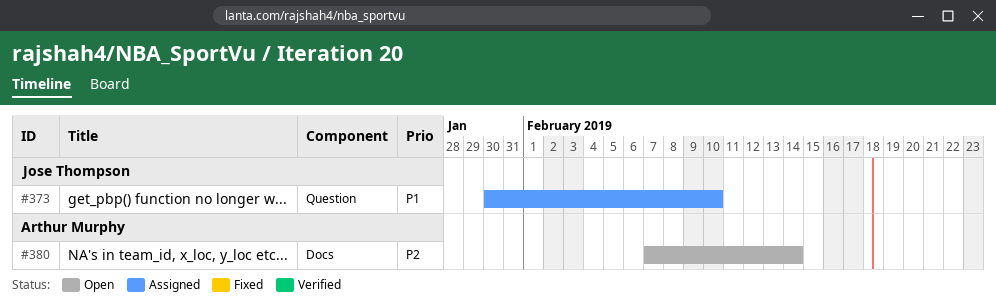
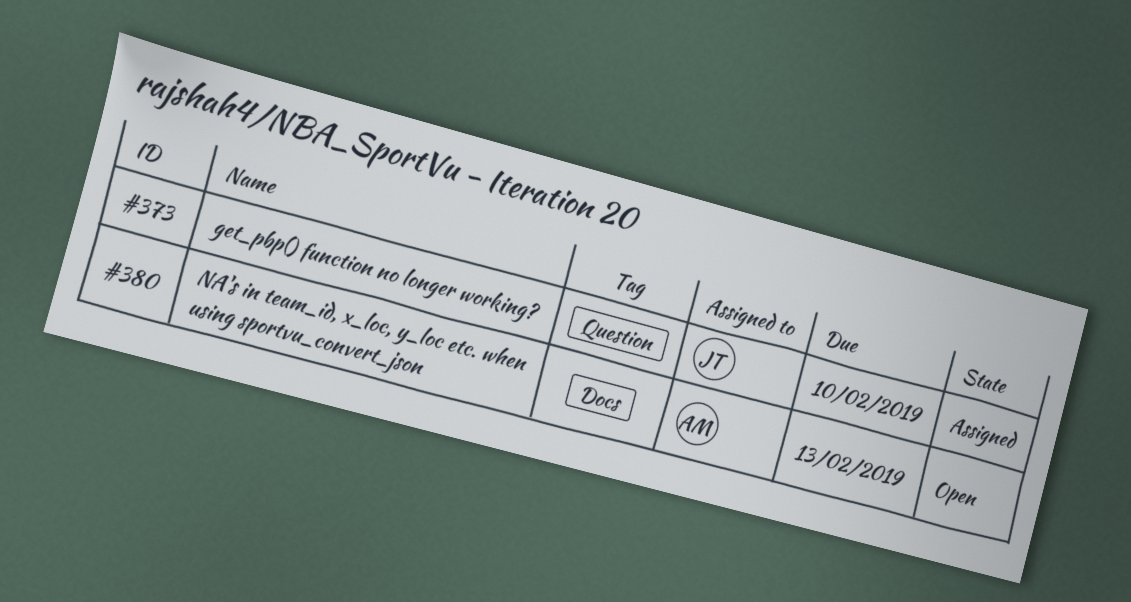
#380, due: Feb 14 -> Feb 13

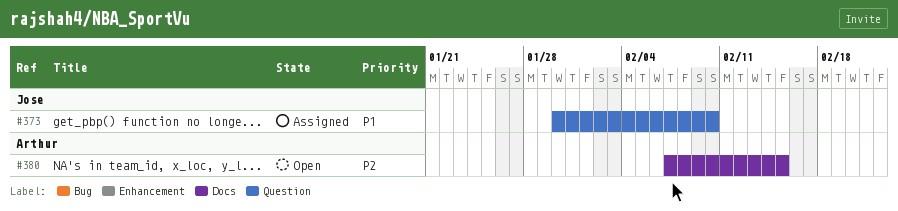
#380, due: Feb 13 -> Feb 15

